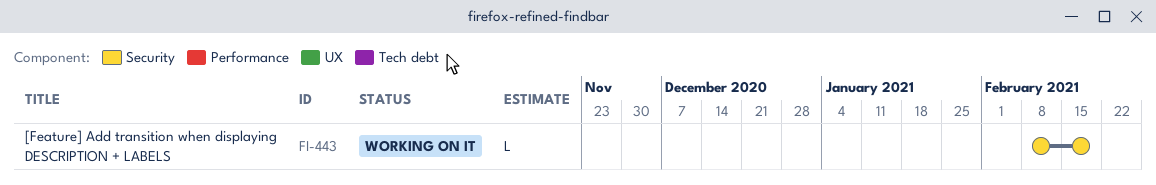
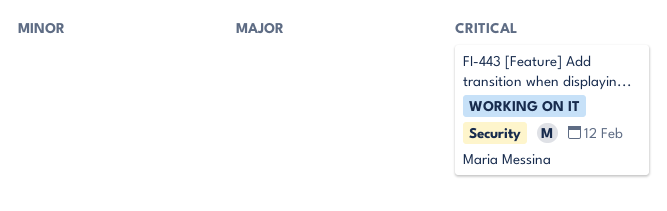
FI-443, estimate: L -> M
FI-443, due: Feb 19 -> Feb 12

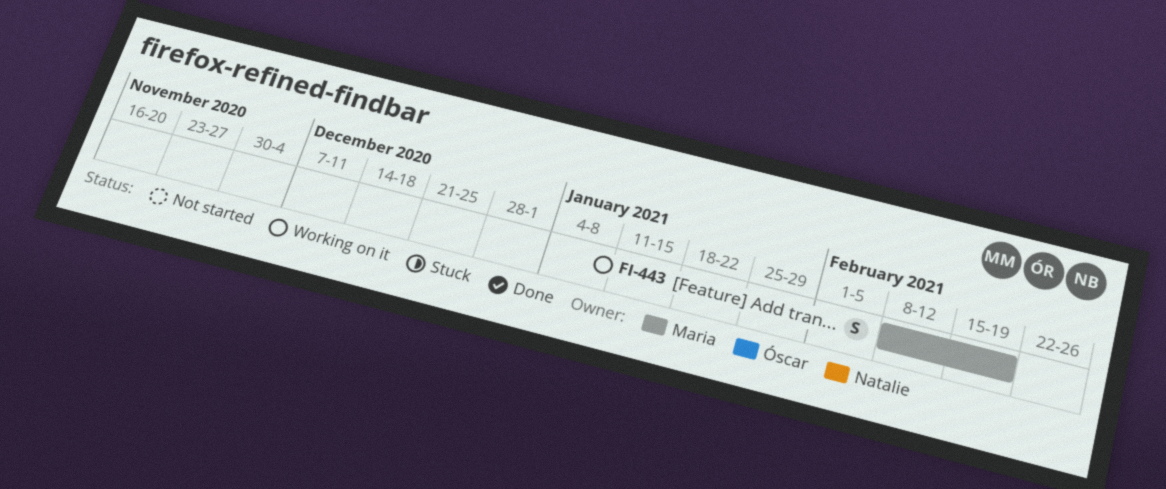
FI-443, estimate: M -> S
FI-443, due: Feb 12 -> Feb 19

